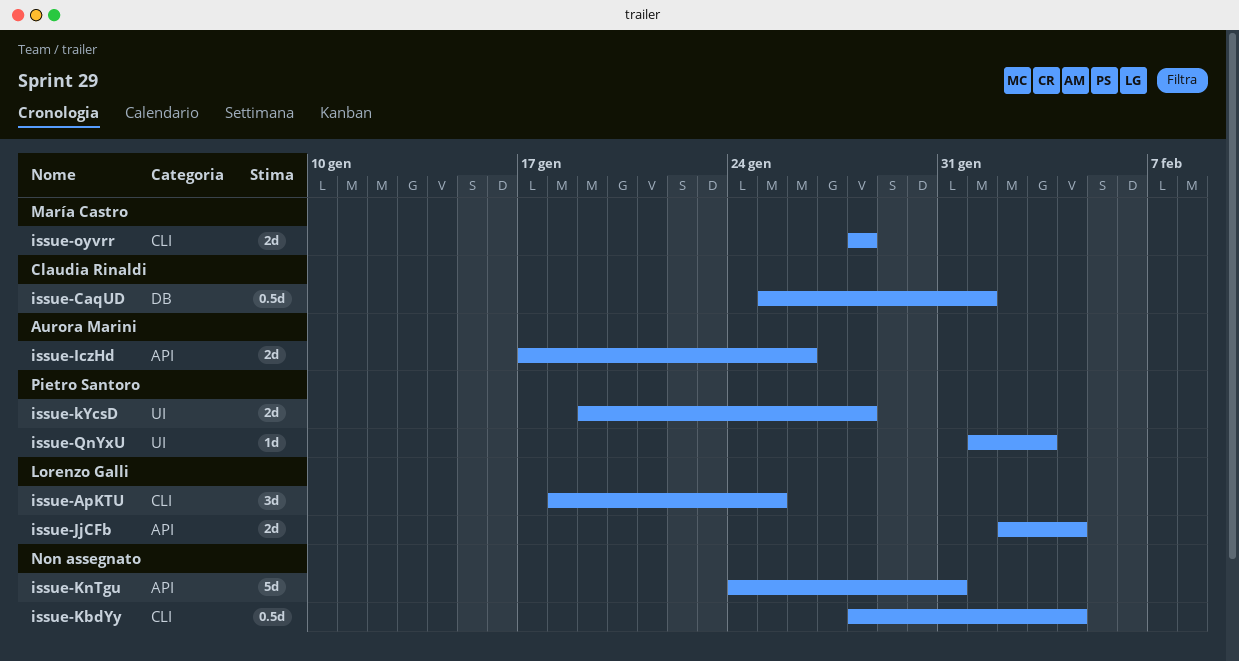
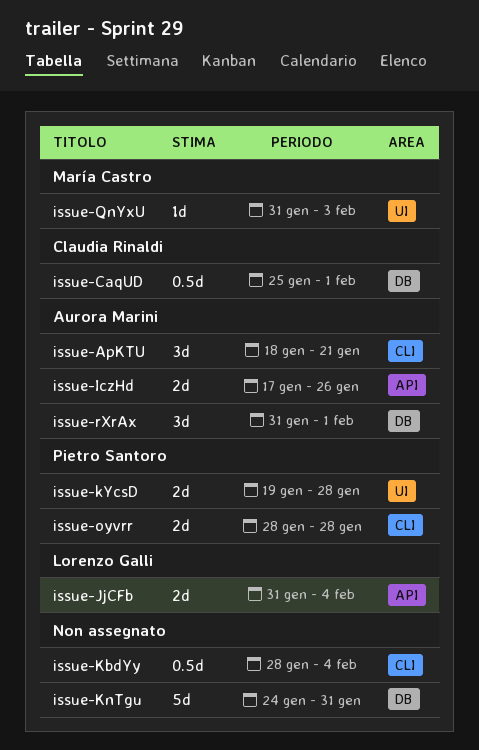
issue-ApKTU, owner: Lorenzo Galli -> Aurora Marini
issue-ApKTU, due: Jan 25 -> Jan 21
issue-JjCFb, start: Feb 2 -> Jan 31
issue-KnTgu, label: API -> DB
issue-oyvrr, owner: María Castro -> Pietro Santoro
issue-QnYxU, owner: Pietro Santoro -> María Castro
issue-QnYxU, start: Feb 1 -> Jan 31
issue-rXrAx: none -> present

